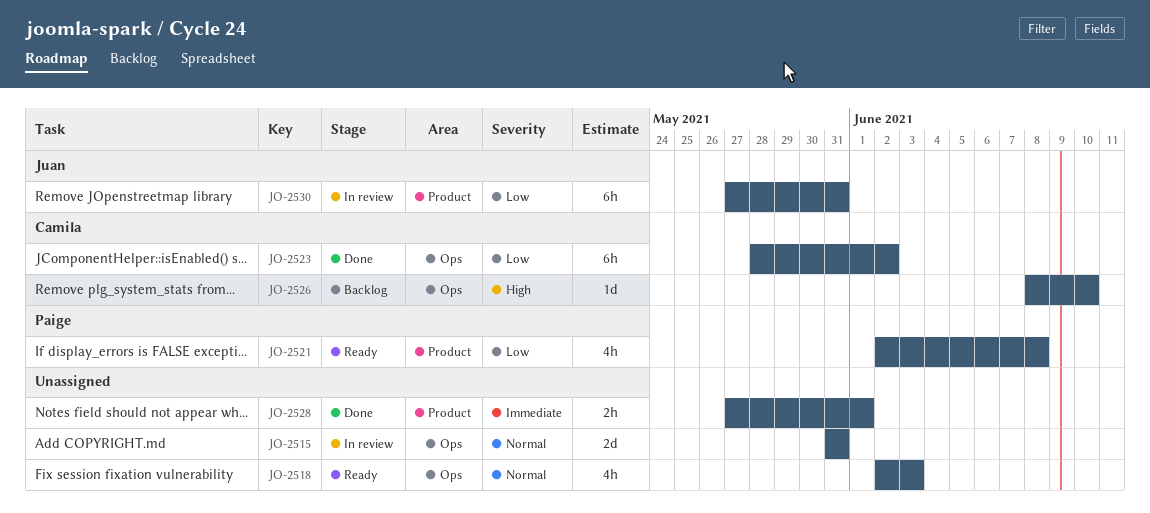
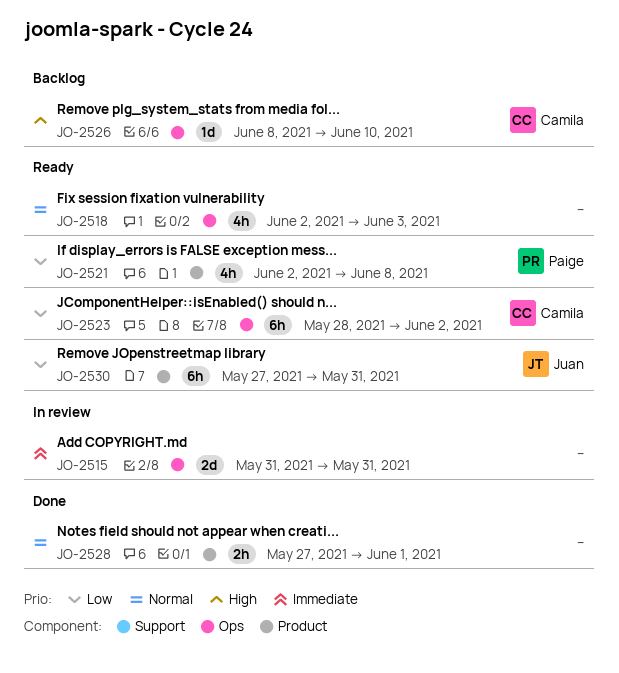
JO-2515, priority: Normal -> Immediate
JO-2523, status: Done -> Ready
JO-2528, priority: Immediate -> Normal
JO-2530, status: In review -> Ready

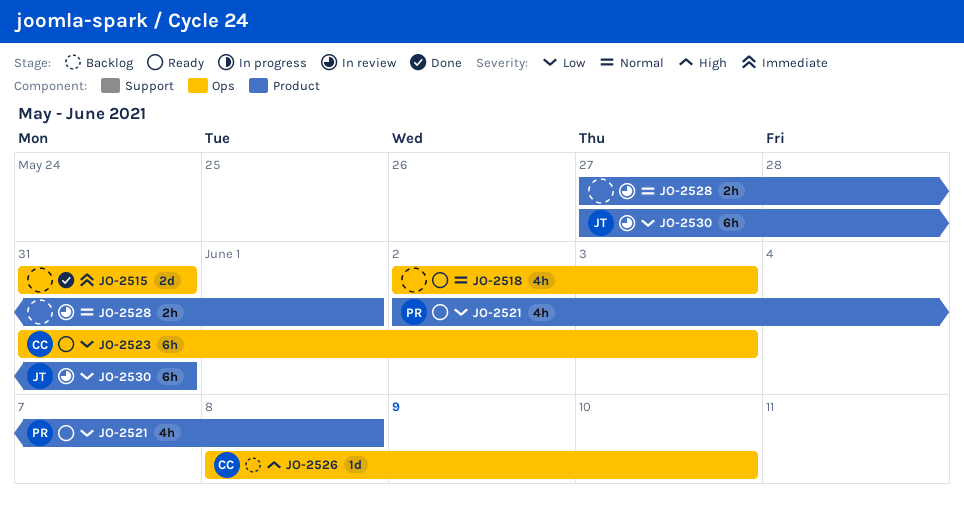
JO-2515, status: In review -> Done
JO-2523, start: May 28 -> May 31
JO-2523, due: Jun 2 -> Jun 3
JO-2528, status: Done -> In review
JO-2530, status: Ready -> In review

